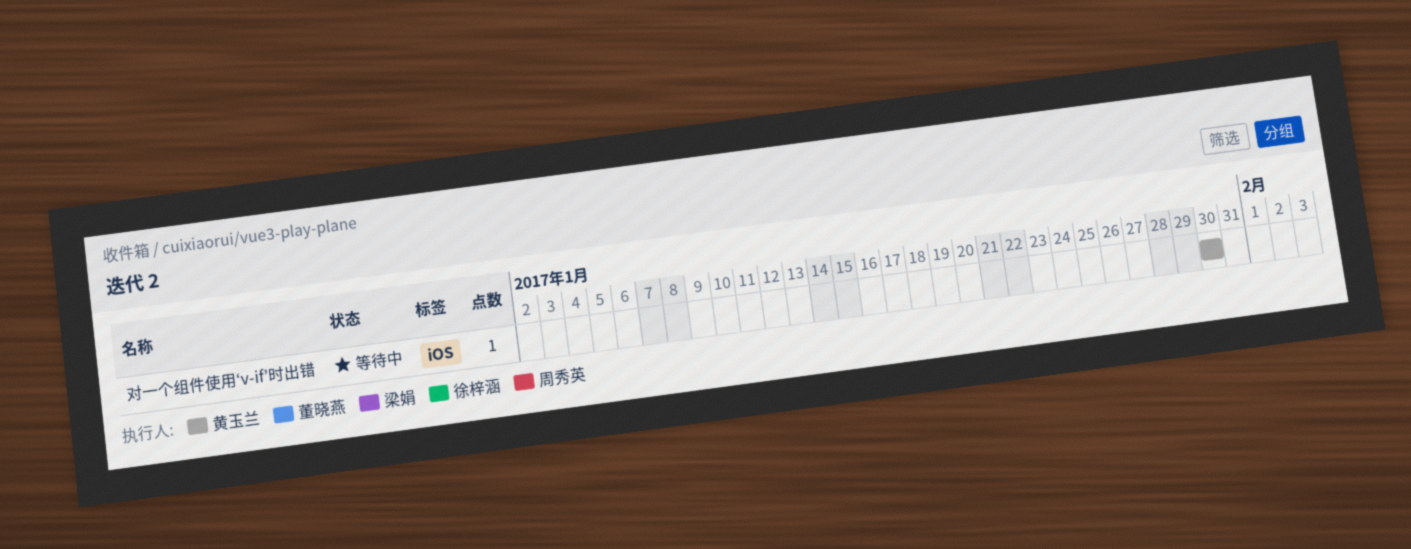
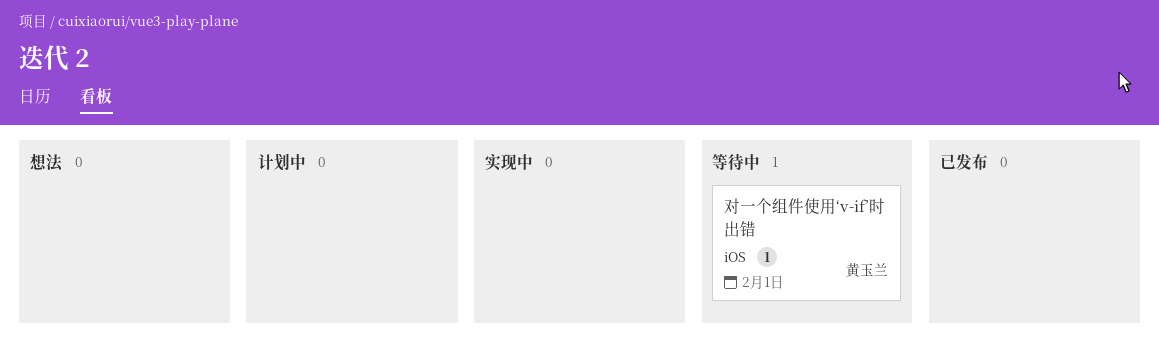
对一个组件使用‘v-if’时出错, due: Jan 30 -> Feb 1

